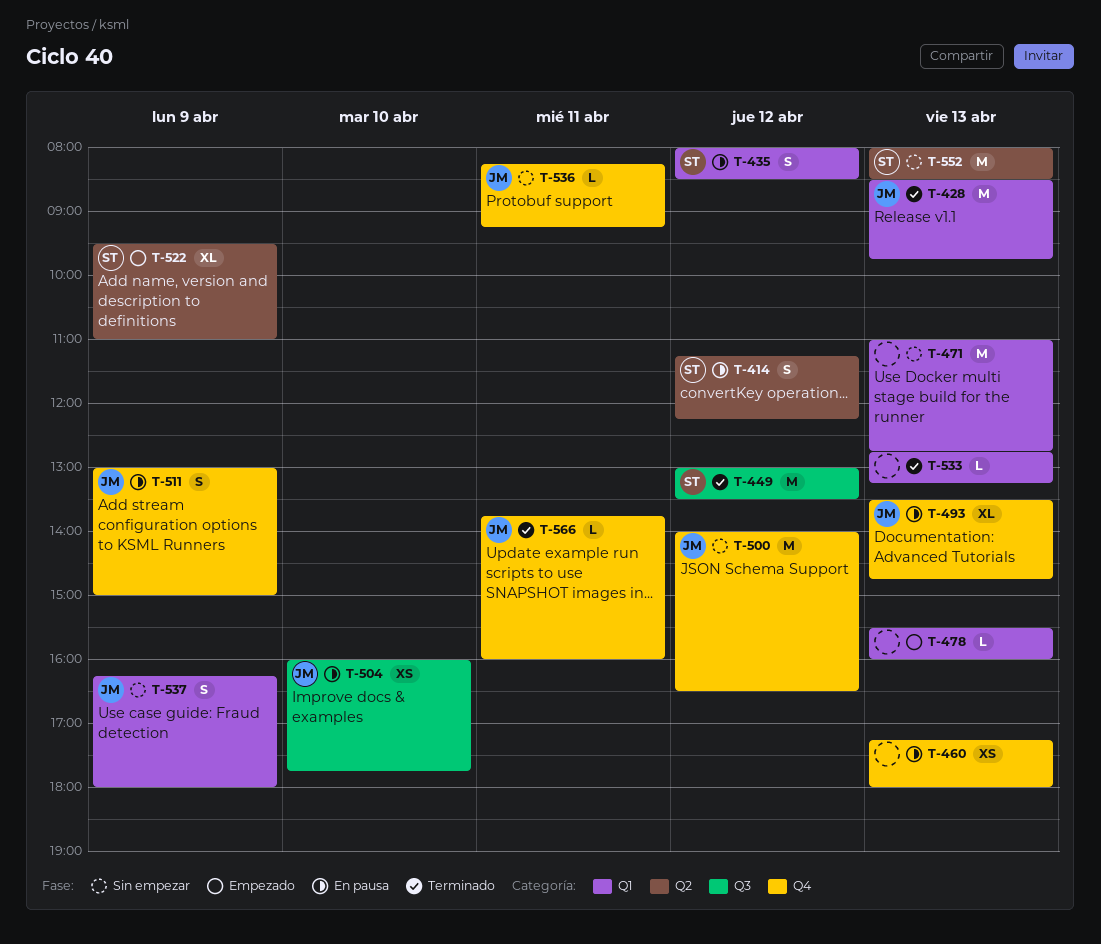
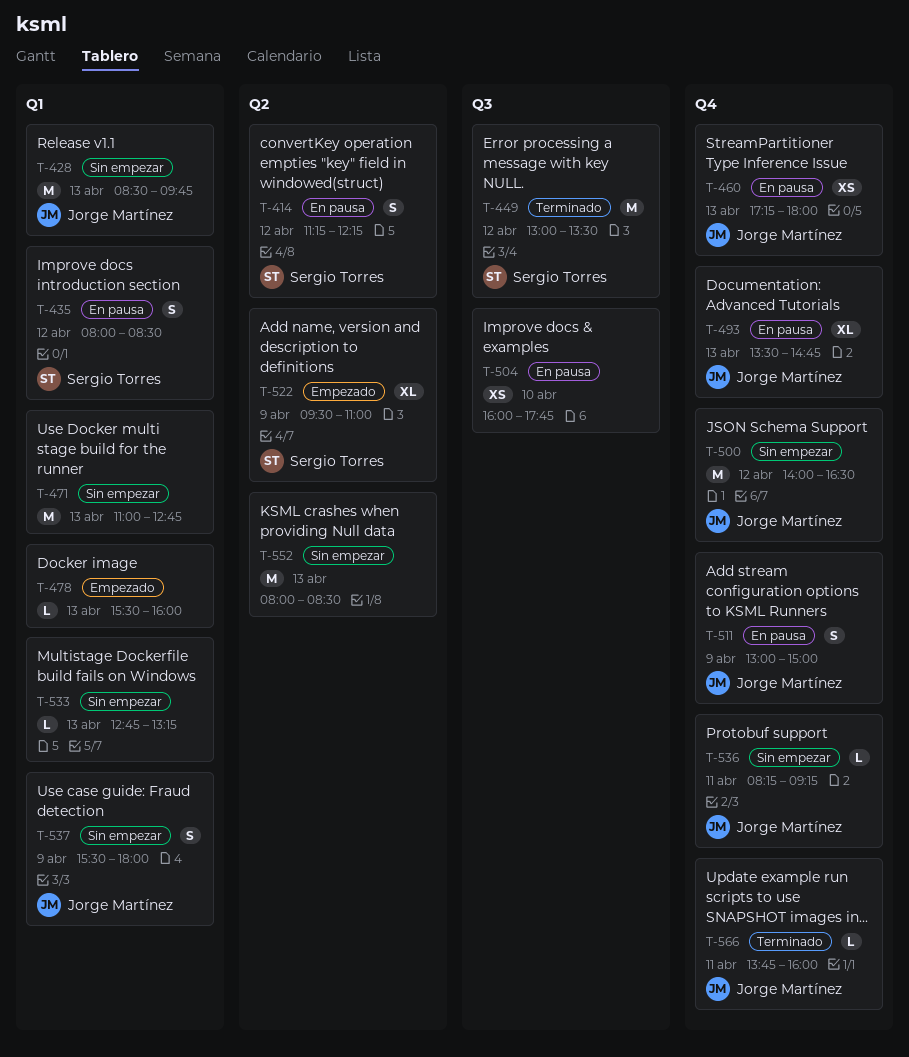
T-428, status: Terminado -> Sin empezar
T-460, owner: none -> Jorge Martínez
T-504, owner: Jorge Martínez -> none
T-533, status: Terminado -> Sin empezar
T-537, begins: 16:15 -> 15:30
T-552, owner: Sergio Torres -> none

